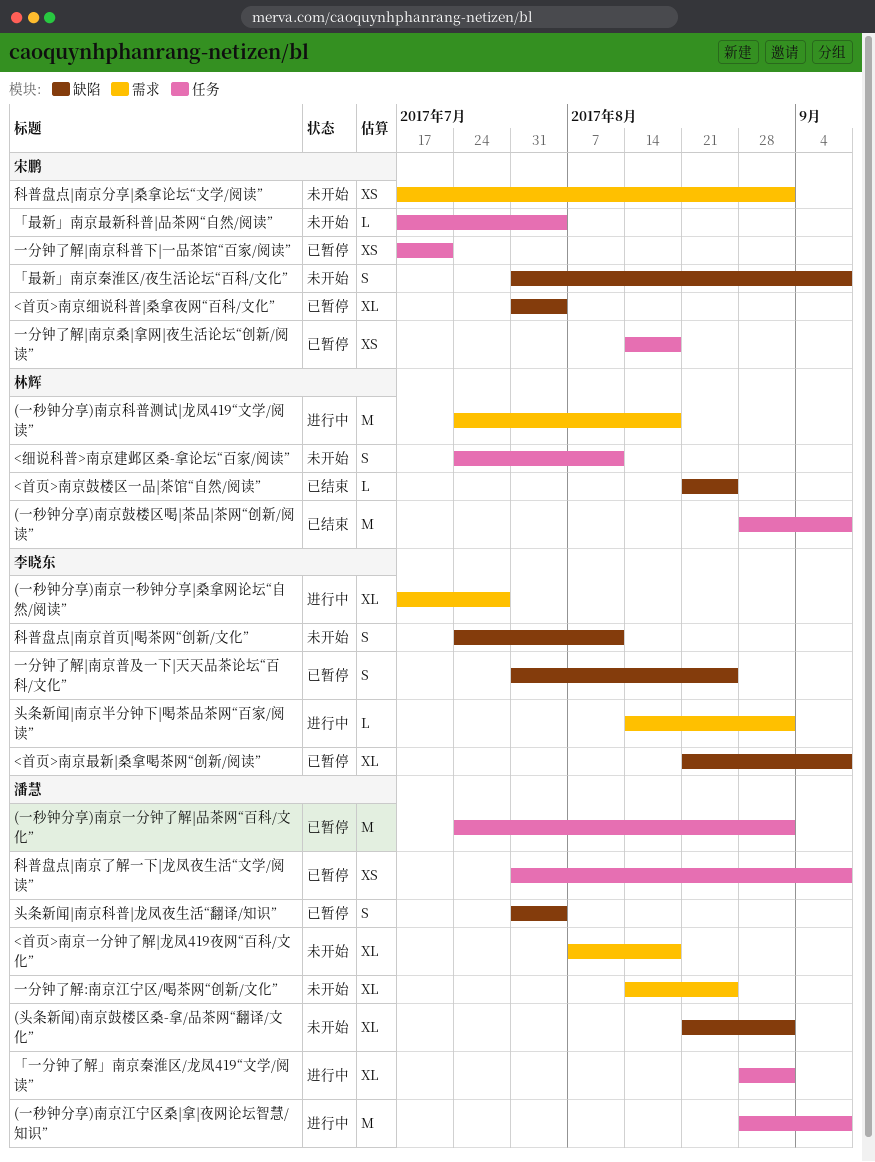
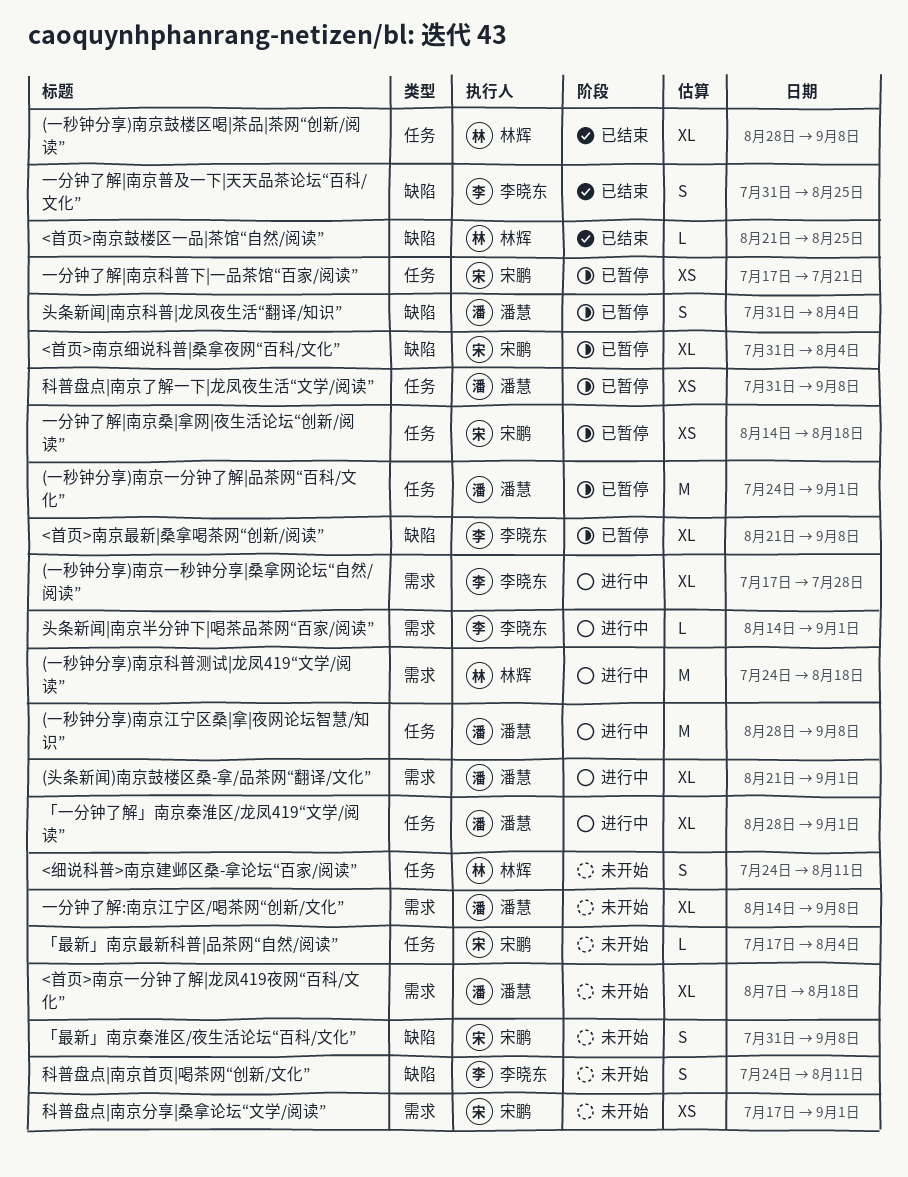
(一秒钟分享)南京鼓楼区喝|茶品|茶网“创新/阅读”, estimate: M -> XL
(头条新闻)南京鼓楼区桑-拿/品茶网“翻译/文化”, status: 未开始 -> 进行中
(头条新闻)南京鼓楼区桑-拿/品茶网“翻译/文化”, label: 缺陷 -> 需求
一分钟了解:南京江宁区/喝茶网“创新/文化”, due: Aug 25 -> Sep 8
一分钟了解|南京普及一下|天天品茶论坛“百科/文化”, status: 已暂停 -> 已结束

